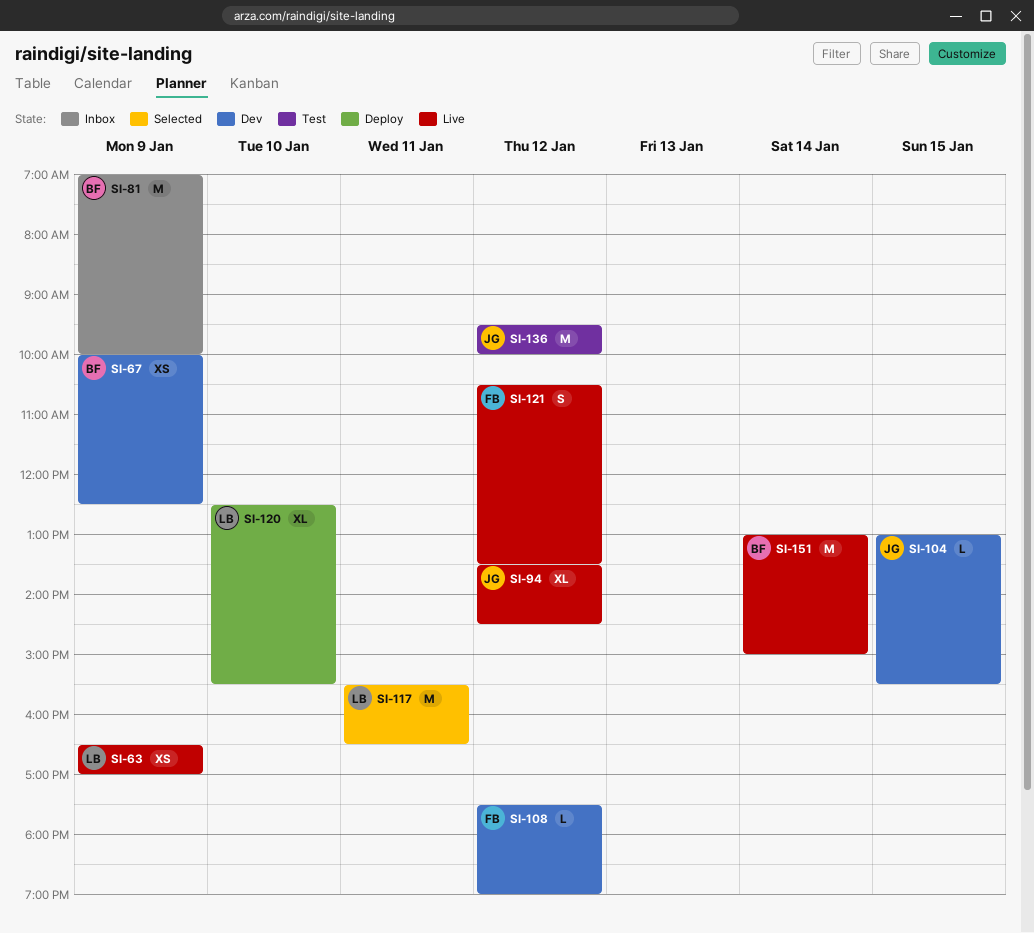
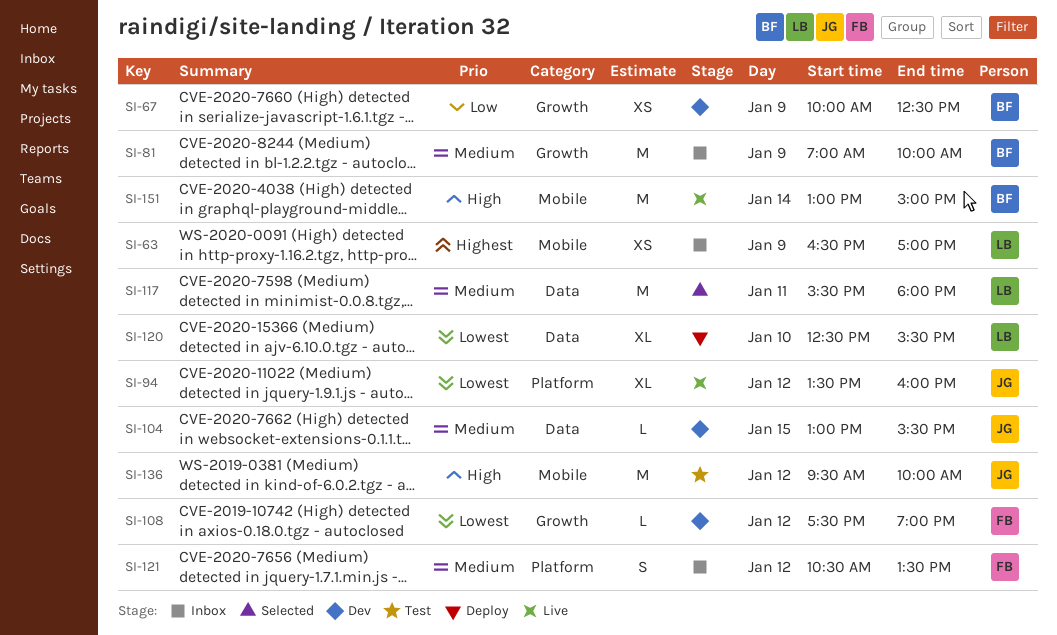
SI-63, status: Live -> Inbox
SI-94, ends: 14:30 -> 16:00
SI-117, ends: 16:30 -> 18:00
SI-121, status: Live -> Inbox

